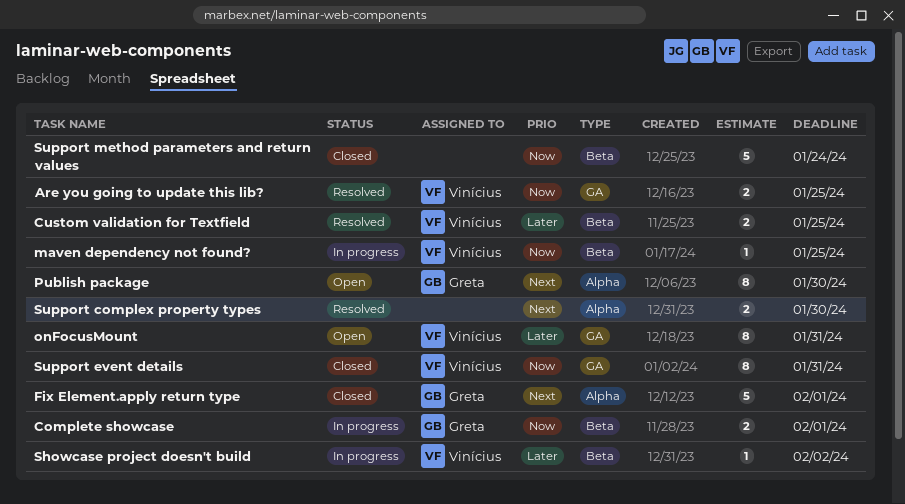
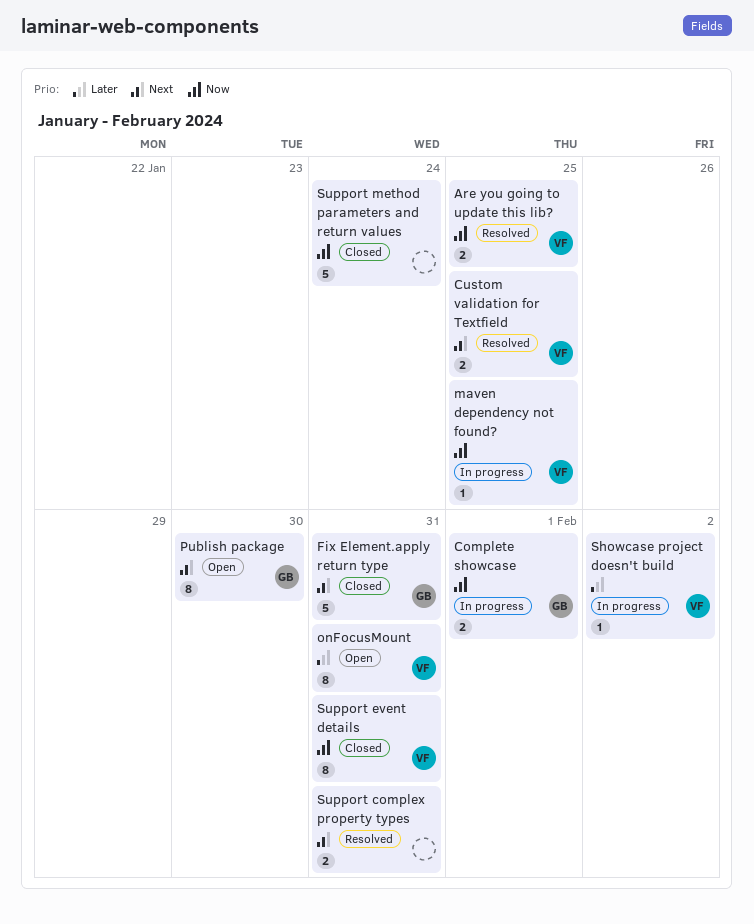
Custom validation for Textfield, priority: Later -> Next
Fix Element.apply return type, due: Feb 1 -> Jan 31
Support complex property types, due: Jan 30 -> Jan 31

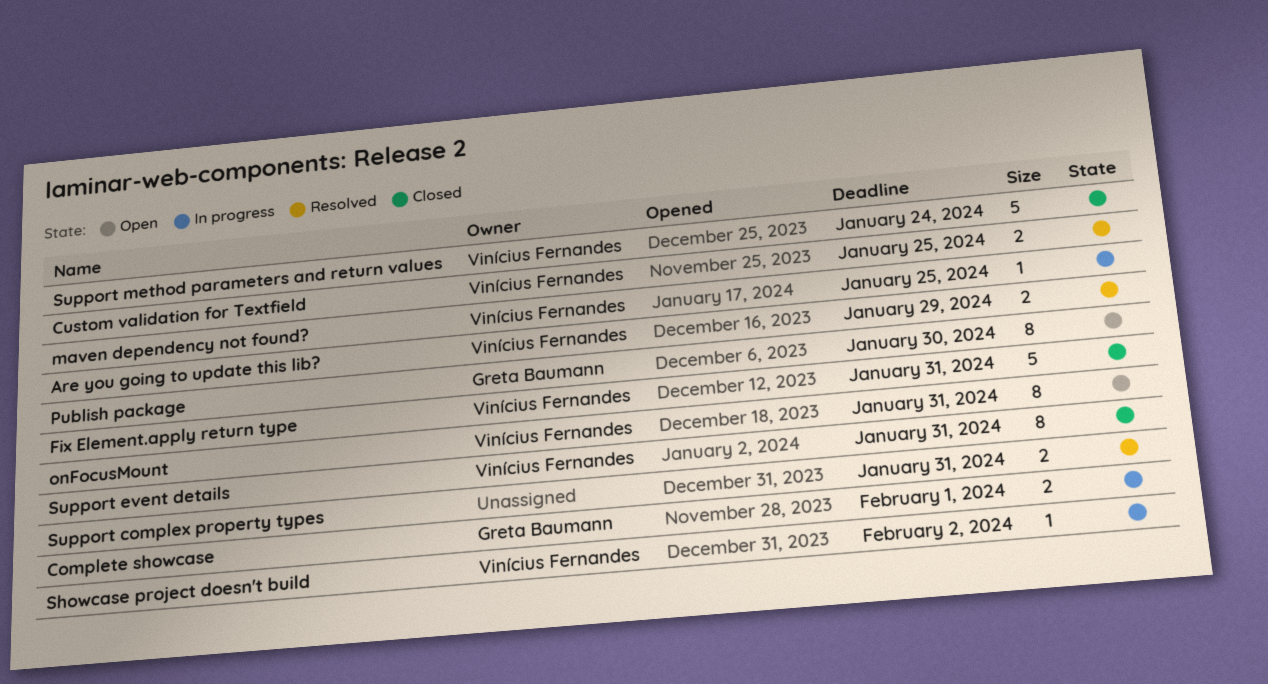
Are you going to update this lib?, due: Jan 25 -> Jan 29
Fix Element.apply return type, owner: Greta Baumann -> Vinícius Fernandes
Support method parameters and return values, owner: none -> Vinícius Fernandes

